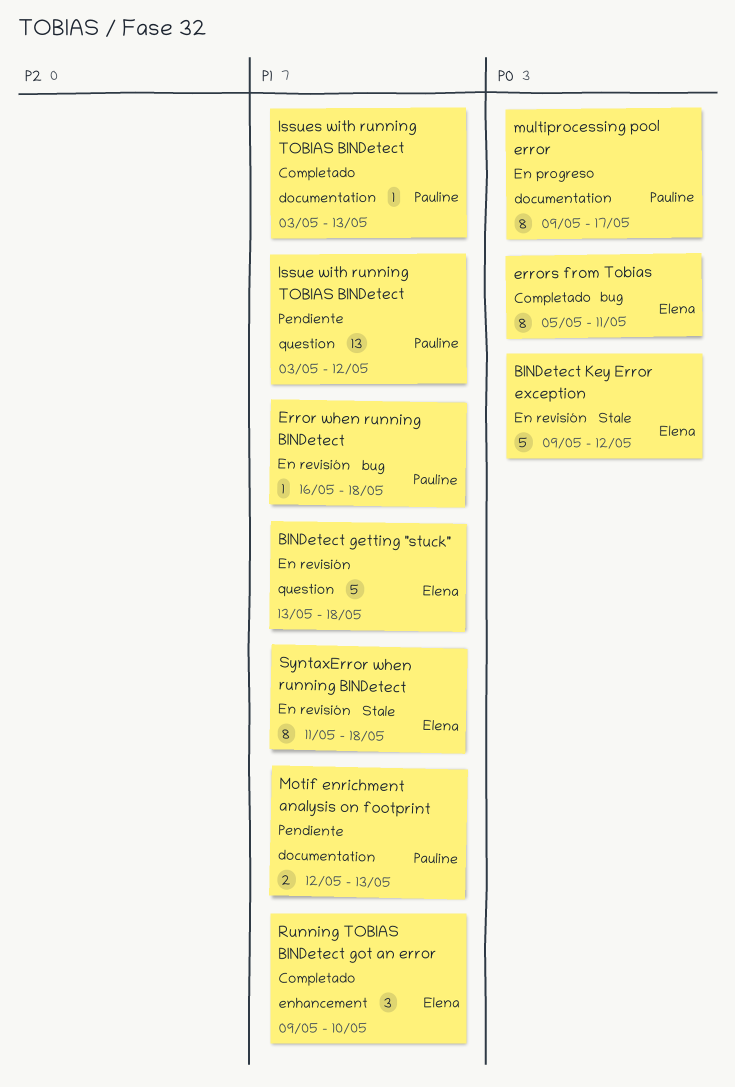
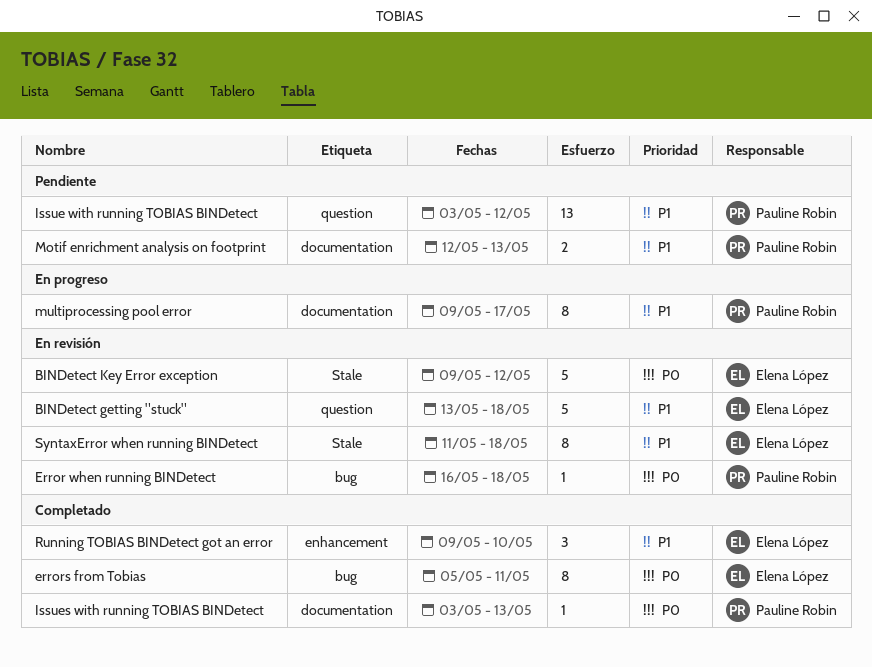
Error when running BINDetect, priority: P1 -> P0
Issues with running TOBIAS BINDetect, priority: P1 -> P0
multiprocessing pool error, priority: P0 -> P1

